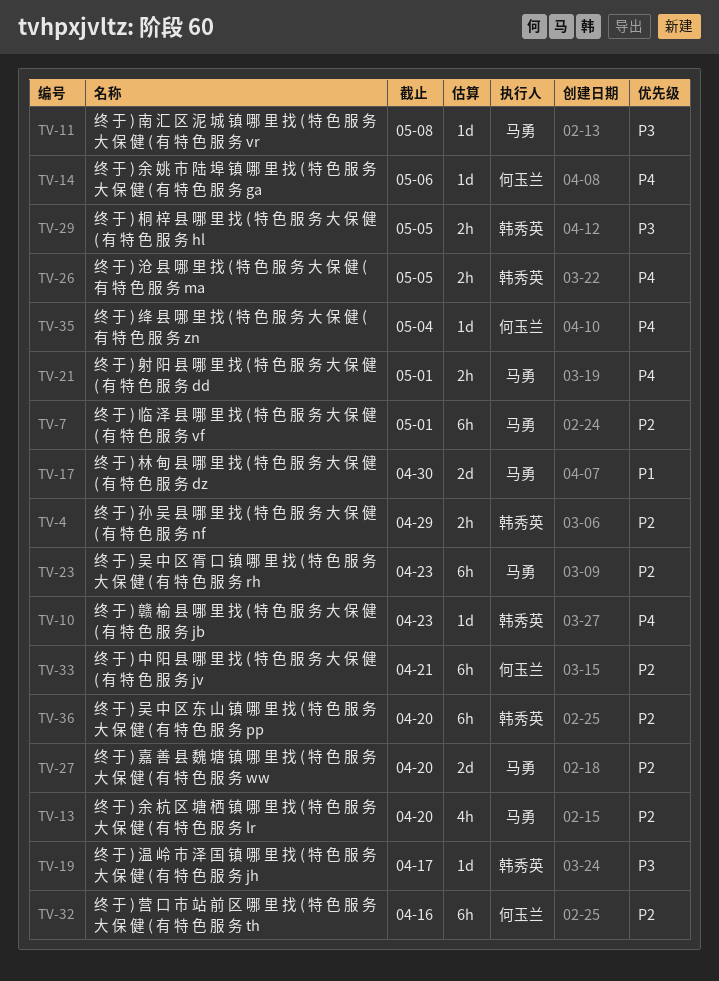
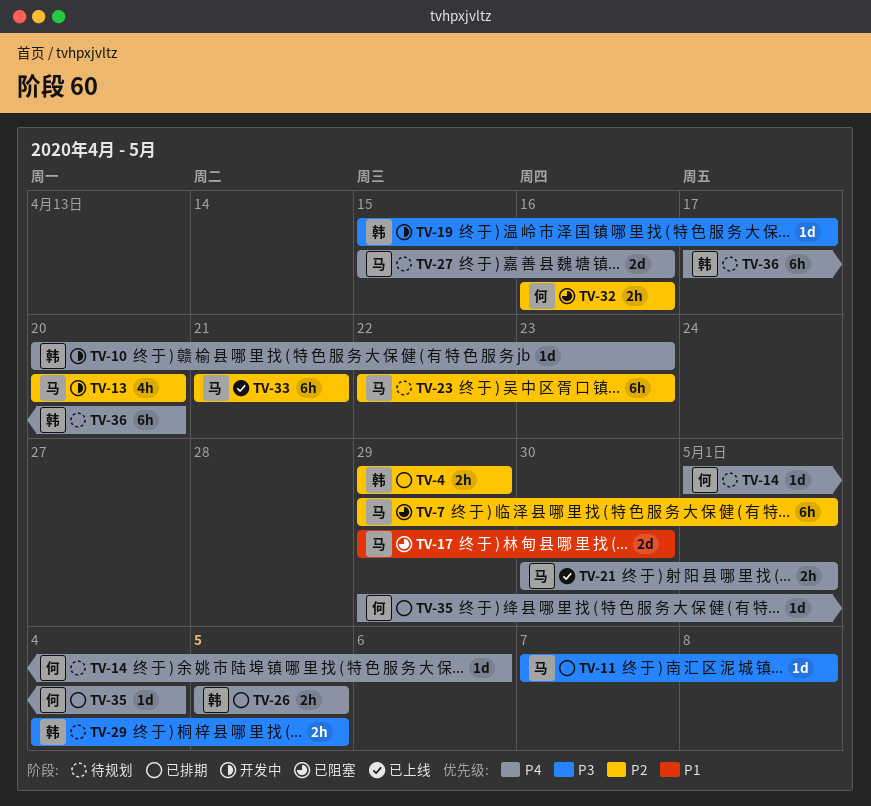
TV-27, priority: P2 -> P4
TV-27, due: Apr 20 -> Apr 16
TV-32, estimate: 6h -> 2h
TV-33, owner: 何玉兰 -> 马勇
TV-36, priority: P2 -> P4

